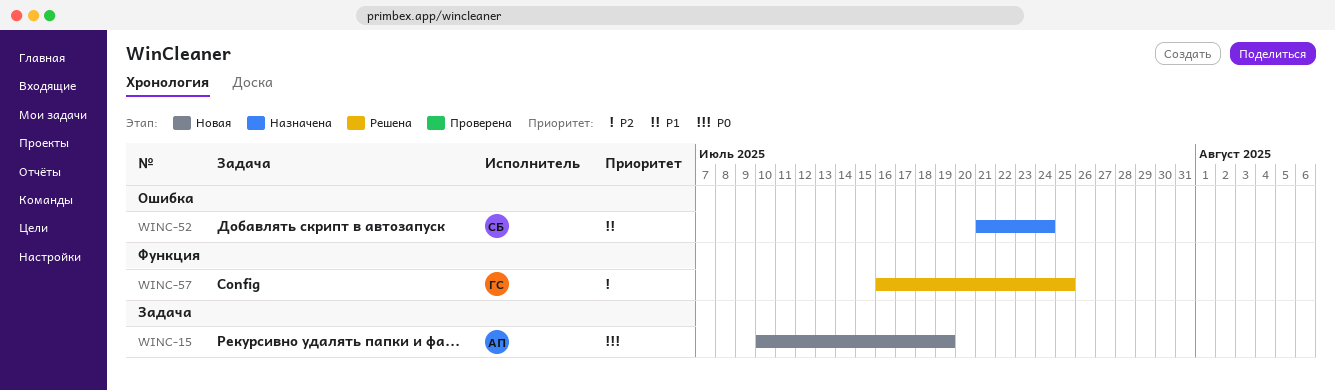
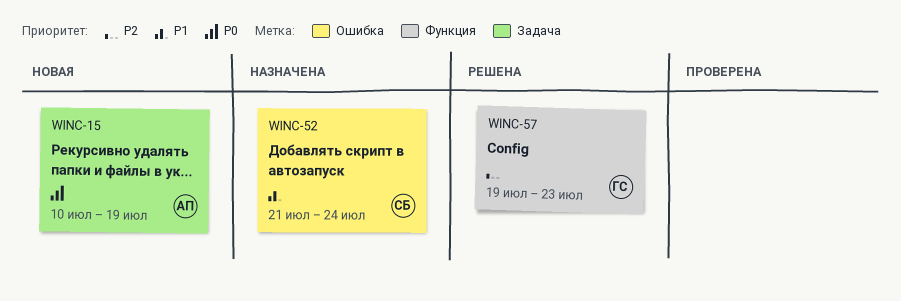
WINC-57, start: Jul 16 -> Jul 19
WINC-57, due: Jul 25 -> Jul 23

